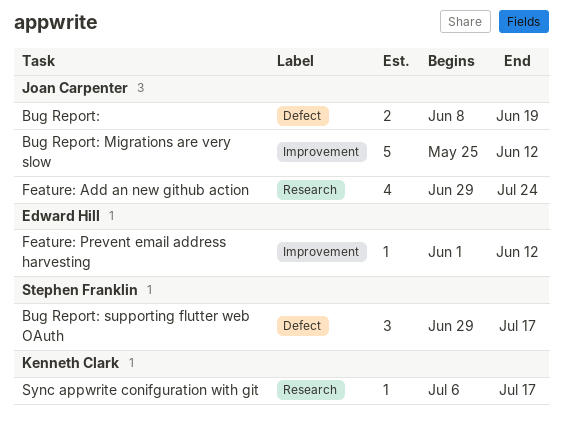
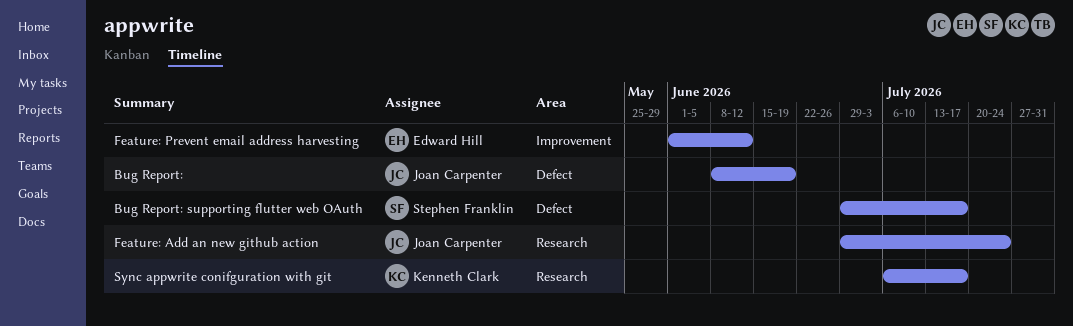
Bug Report: Migrations are very slow: present -> none

